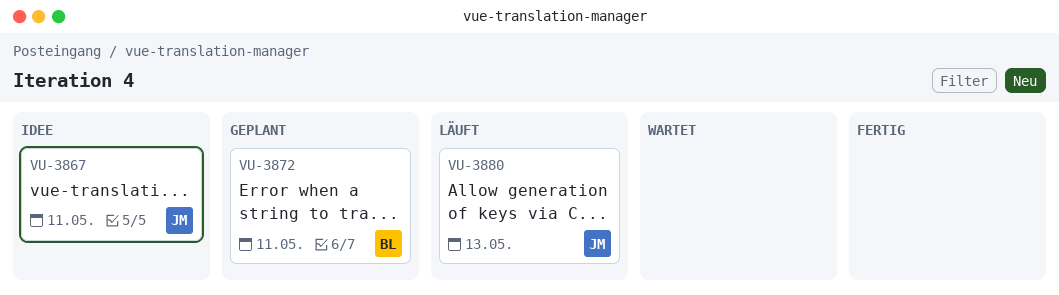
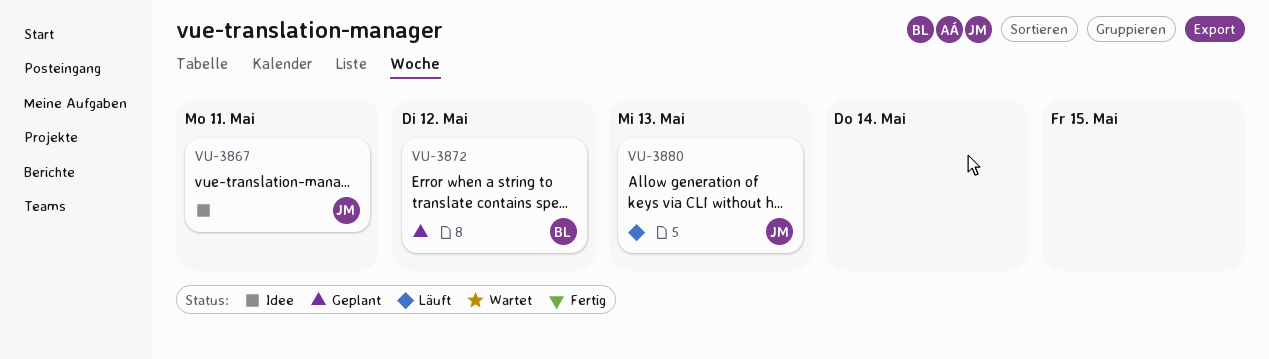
VU-3872, due: May 11 -> May 12

